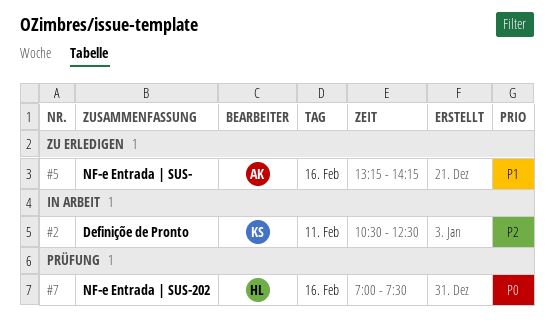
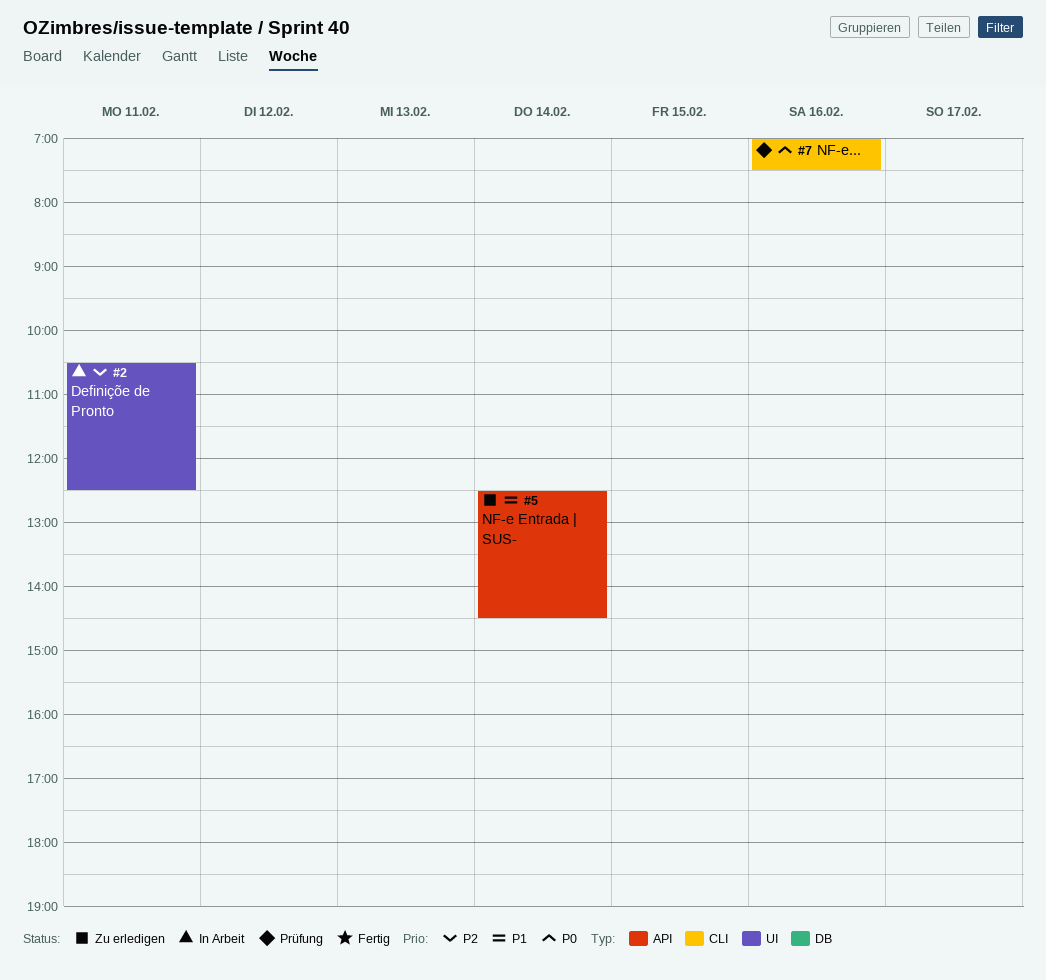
#5, day: Feb 16 -> Feb 14
#5, begins: 13:15 -> 12:30
#5, ends: 14:15 -> 14:30

